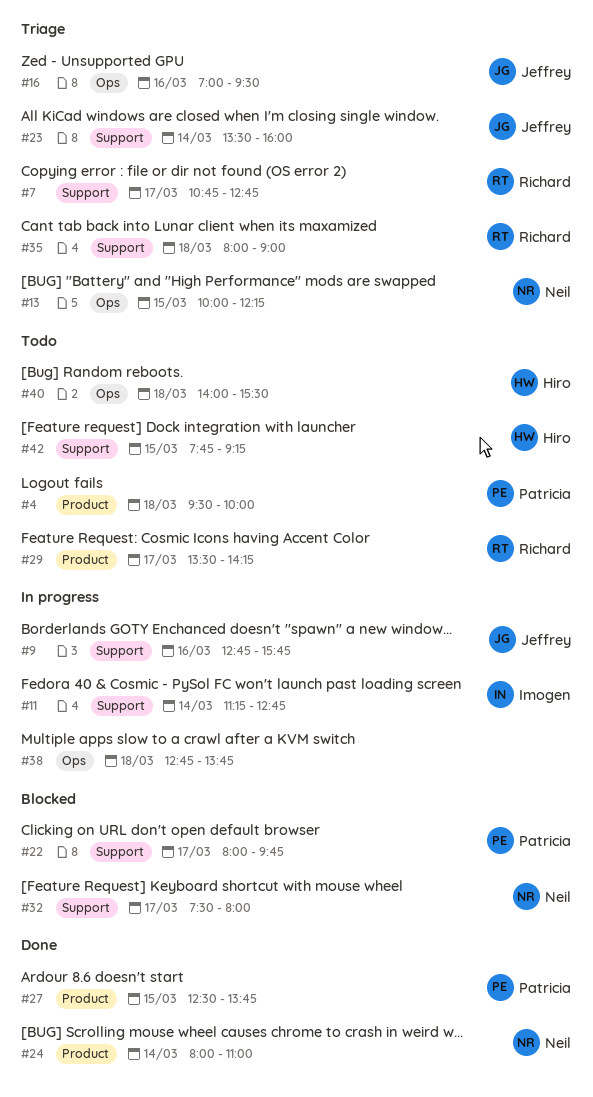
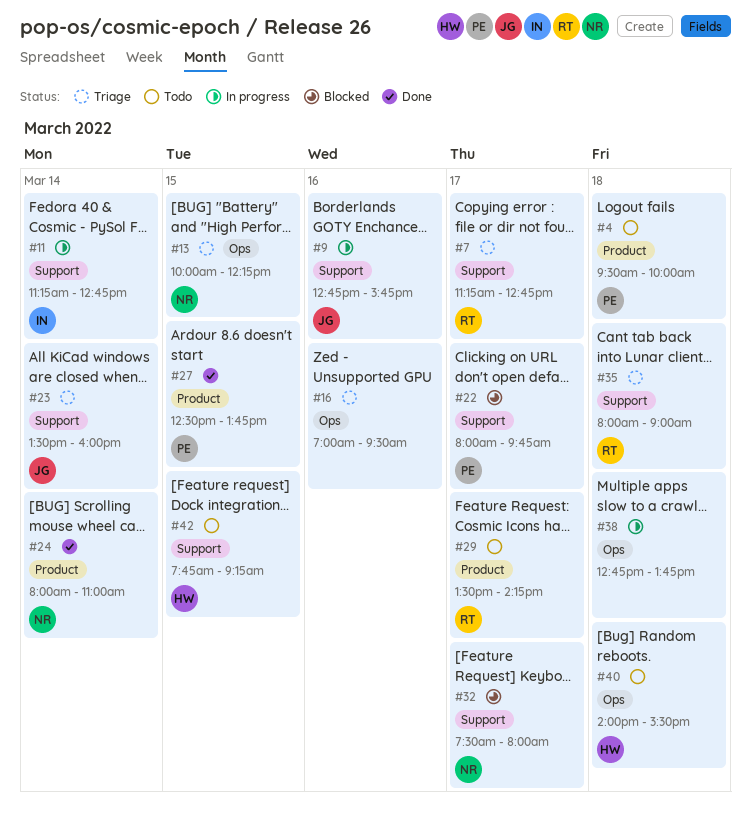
#7, begins: 10:45 -> 11:15
#16, owner: Jeffrey -> none

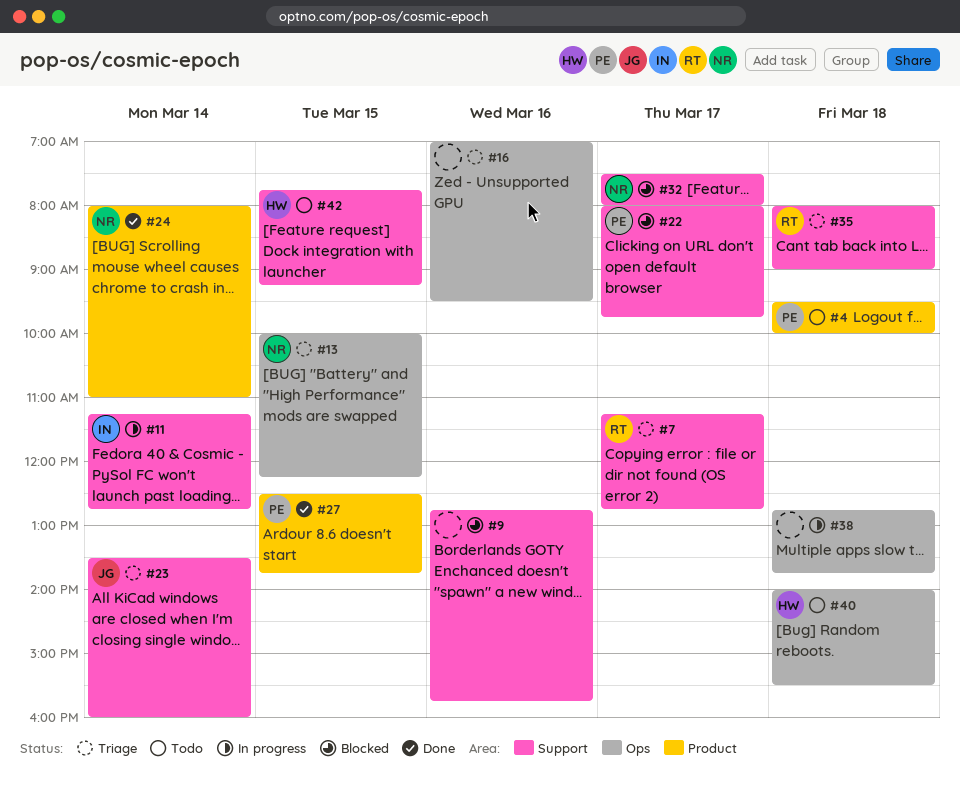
#9, status: In progress -> Blocked
#9, owner: JG -> none
#29: present -> none

